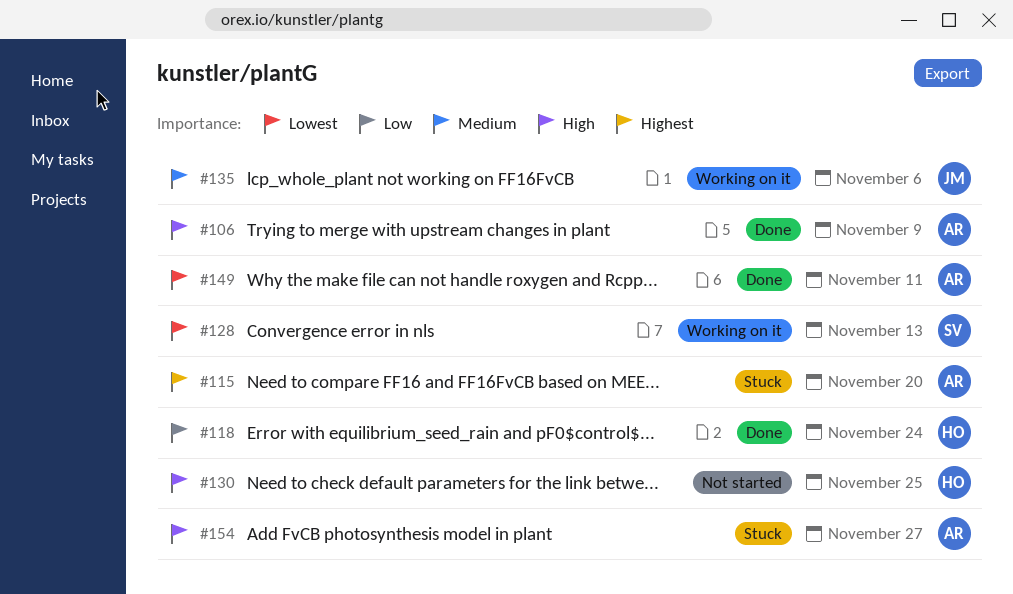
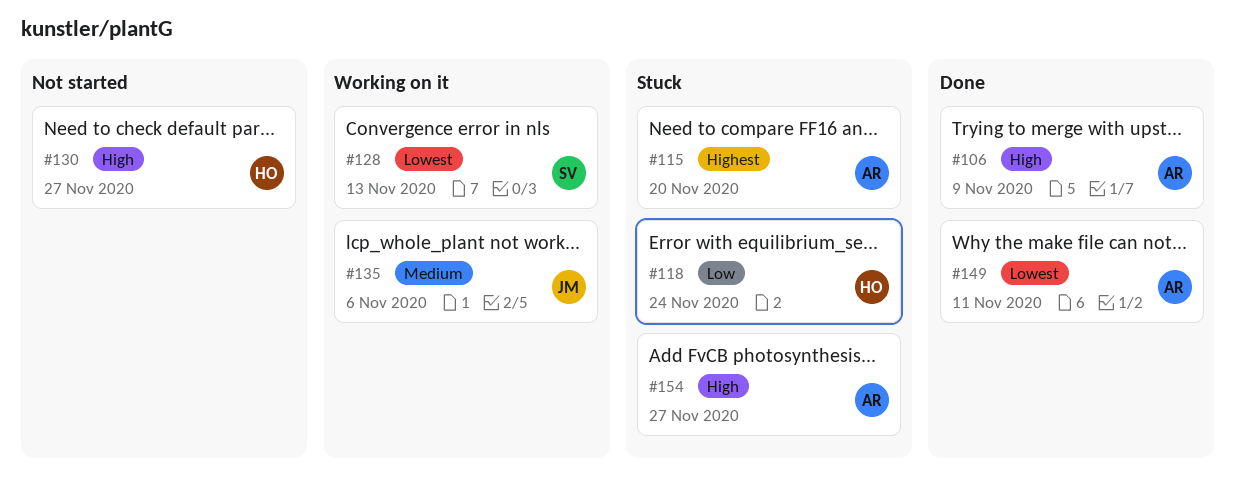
#118, status: Done -> Stuck
#130, due: Nov 25 -> Nov 27

